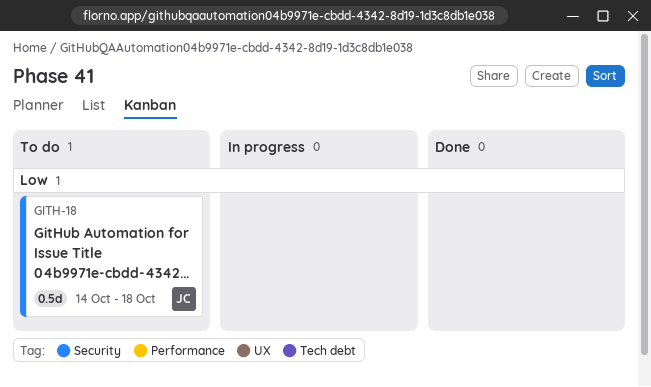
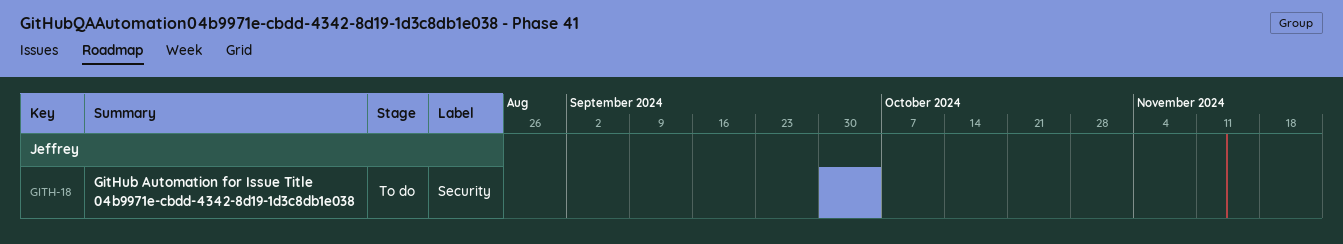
GITH-18, start: Oct 14 -> Sep 30
GITH-18, due: Oct 18 -> Oct 4

